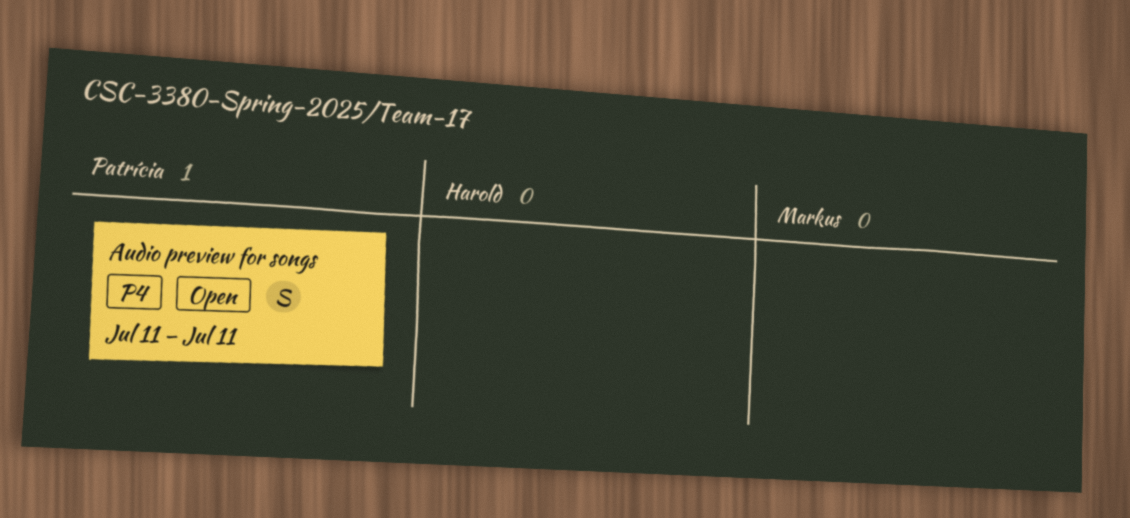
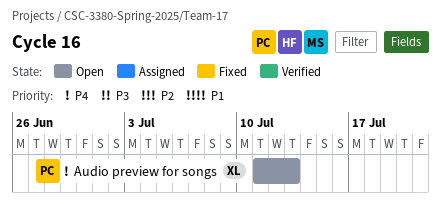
Audio preview for songs, estimate: S -> XL
Audio preview for songs, due: Jul 11 -> Jul 13

